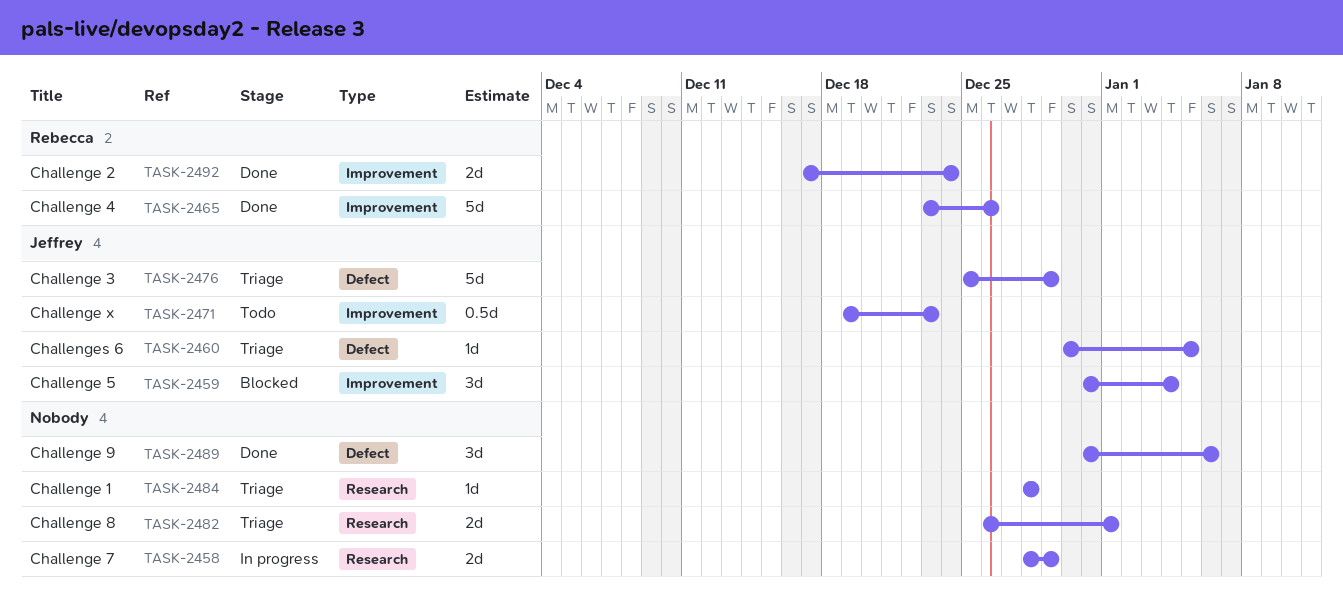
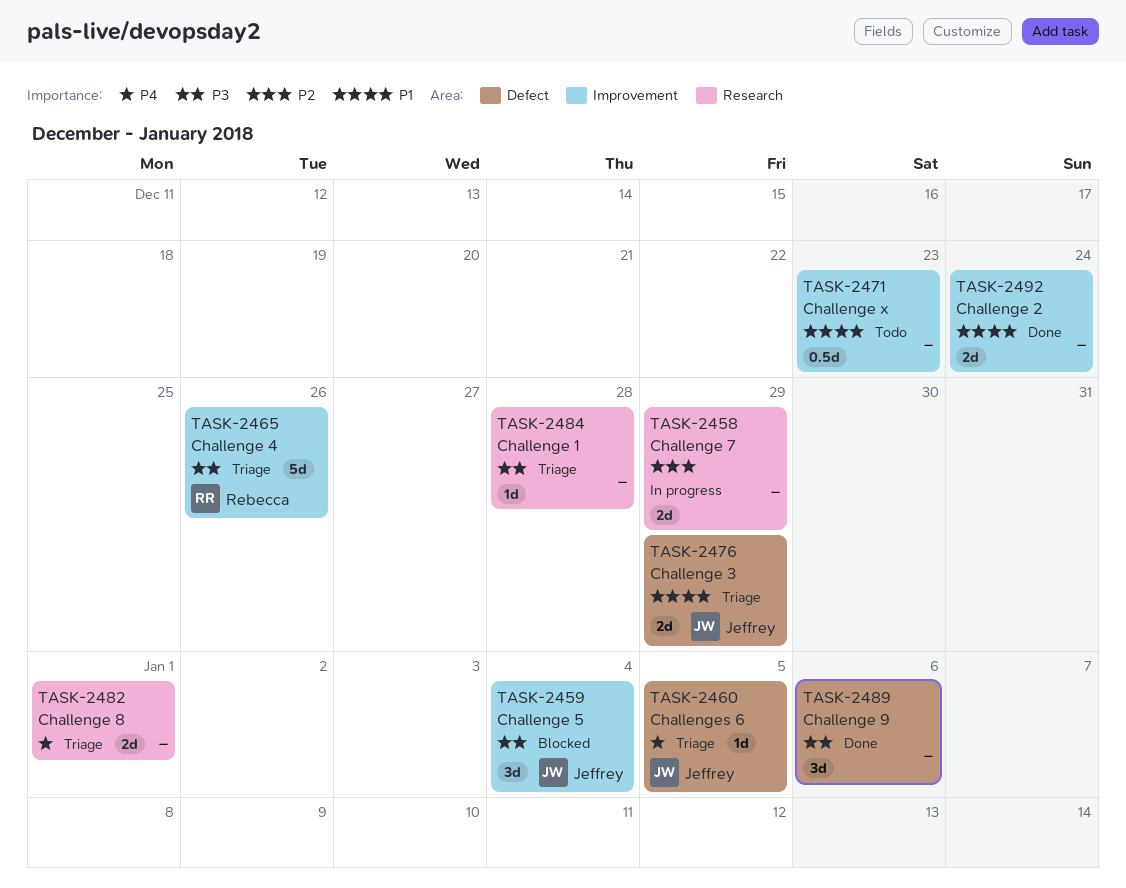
TASK-2465, status: Done -> Triage
TASK-2471, owner: Jeffrey -> none
TASK-2476, estimate: 5d -> 2d
TASK-2492, owner: Rebecca -> none

